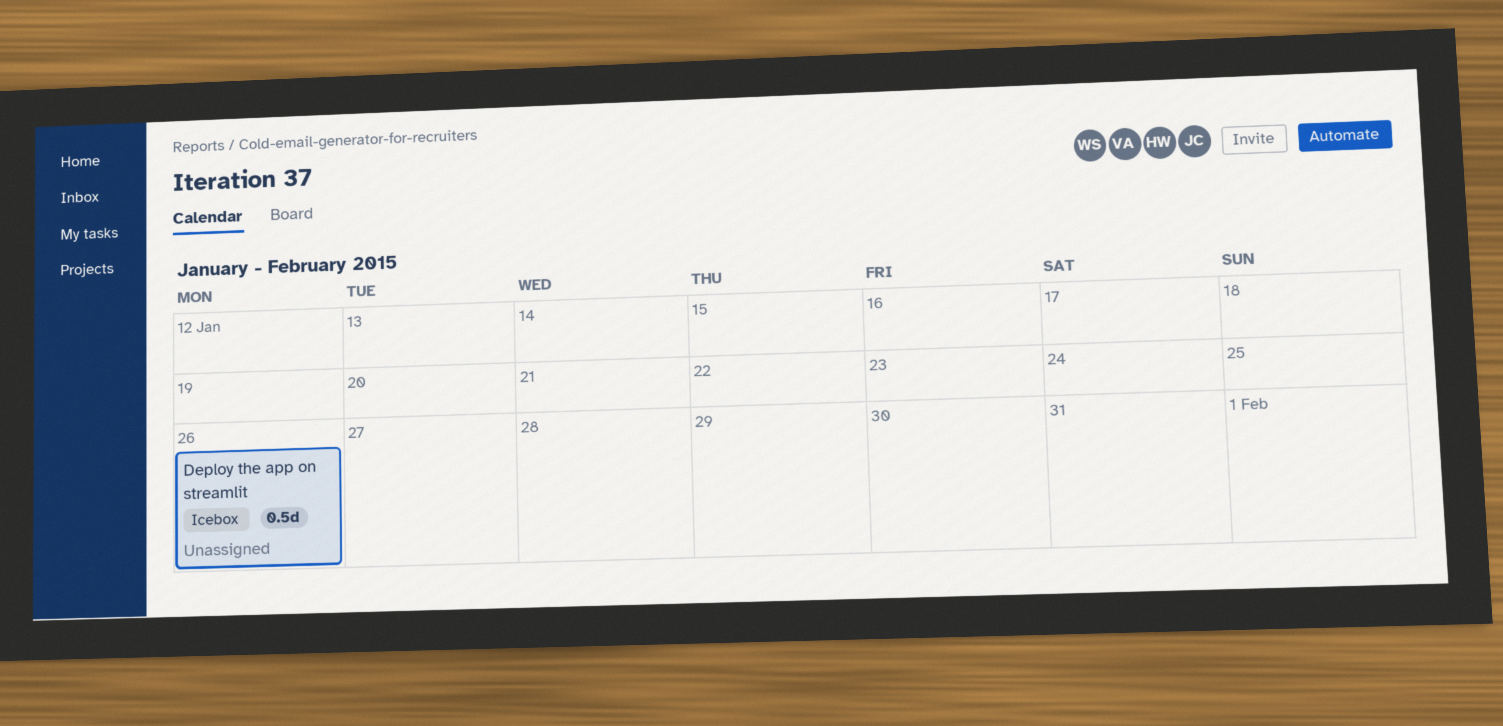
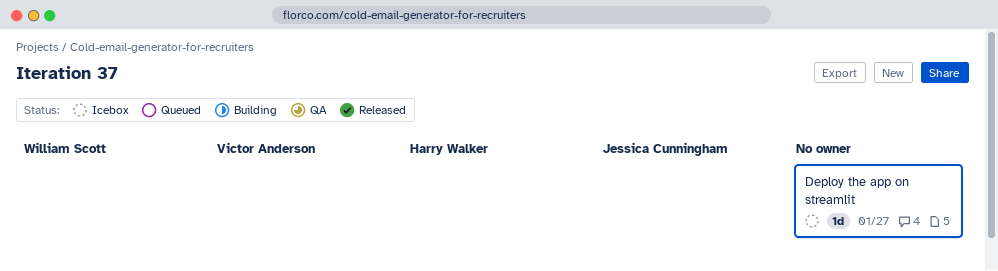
Deploy the app on streamlit, estimate: 0.5d -> 1d
Deploy the app on streamlit, due: Jan 26 -> Jan 27

